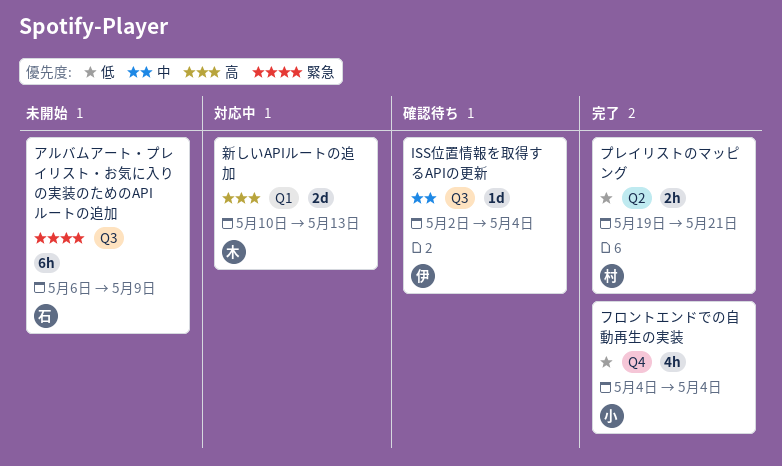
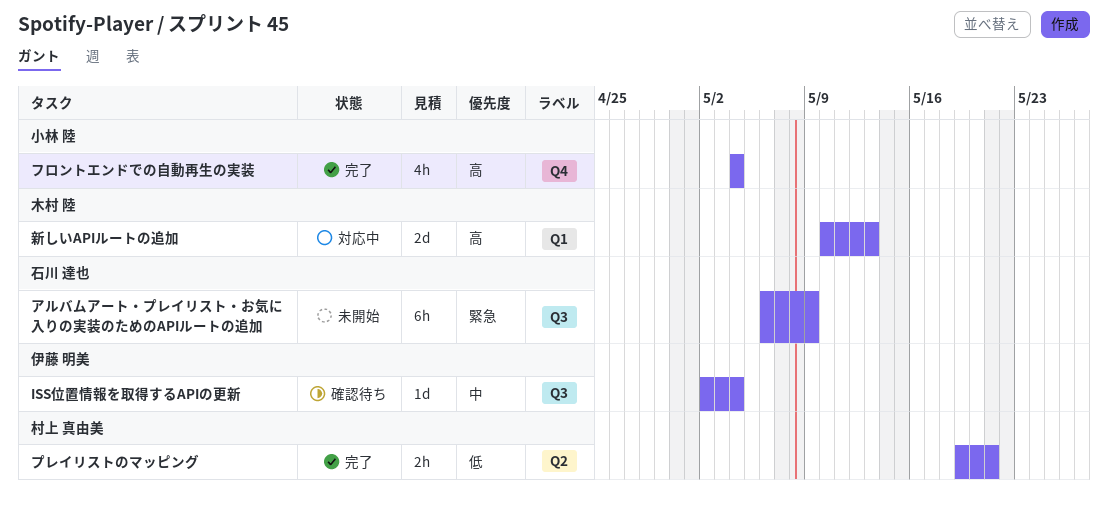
フロントエンドでの自動再生の実装, priority: 低 -> 高

